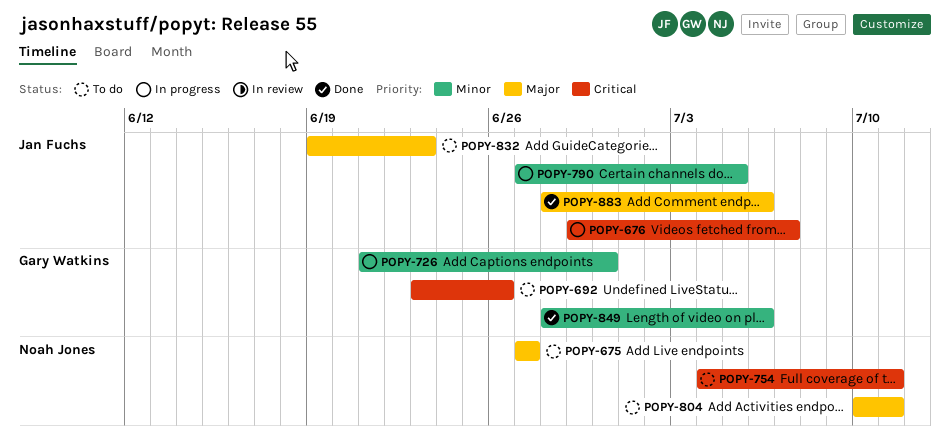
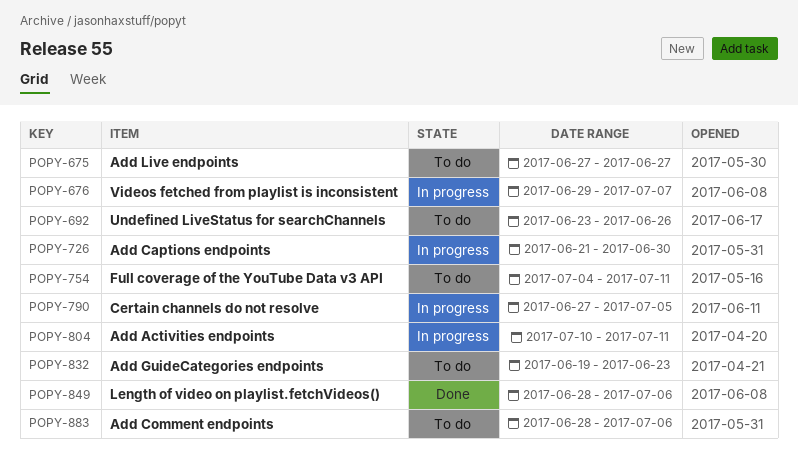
POPY-804, status: To do -> In progress
POPY-883, status: Done -> To do

